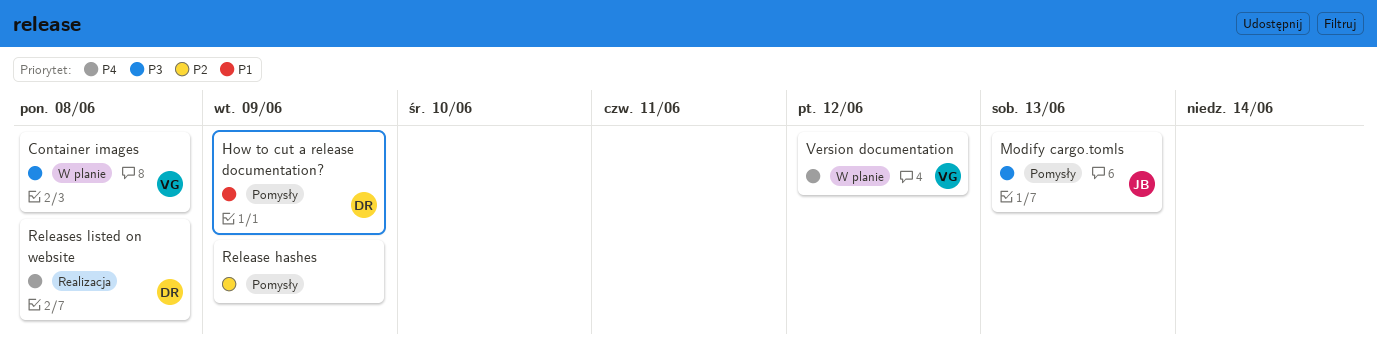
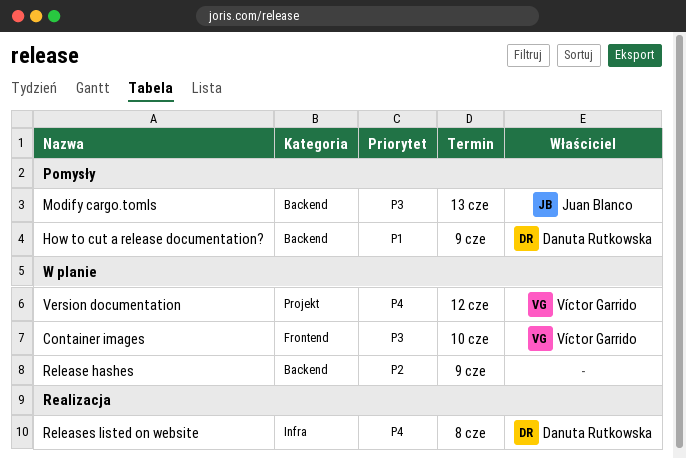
Container images, due: Jun 8 -> Jun 10
Release hashes, status: Pomysły -> W planie

